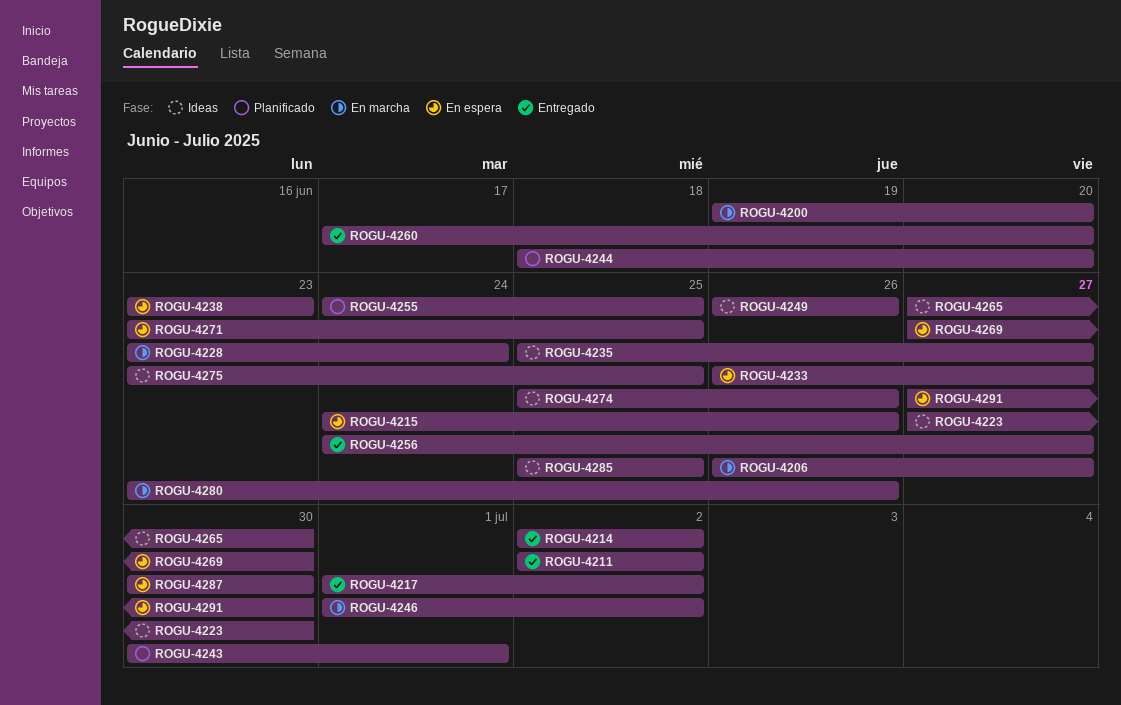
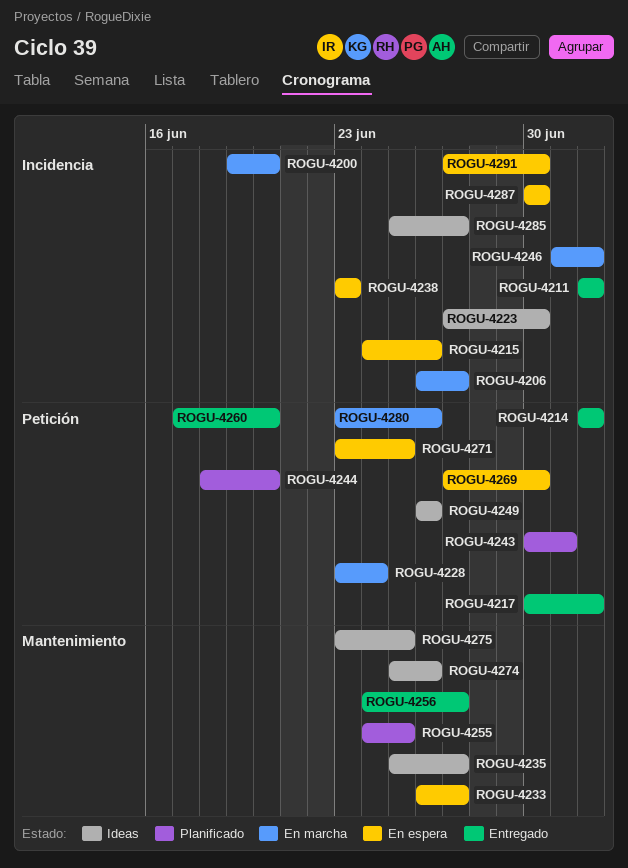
ROGU-4217, start: Jul 1 -> Jun 30
ROGU-4265: present -> none
ROGU-4285, due: Jun 25 -> Jun 27

